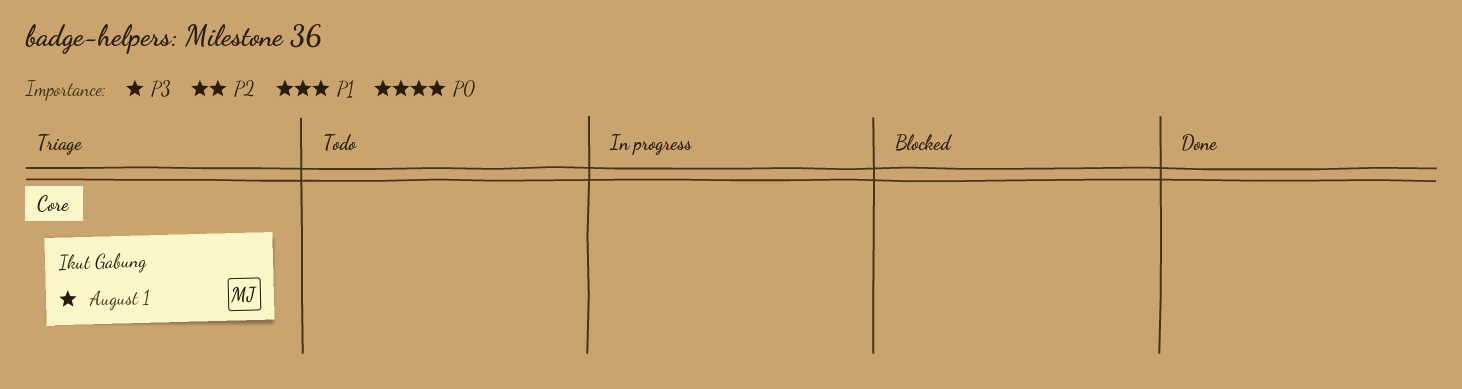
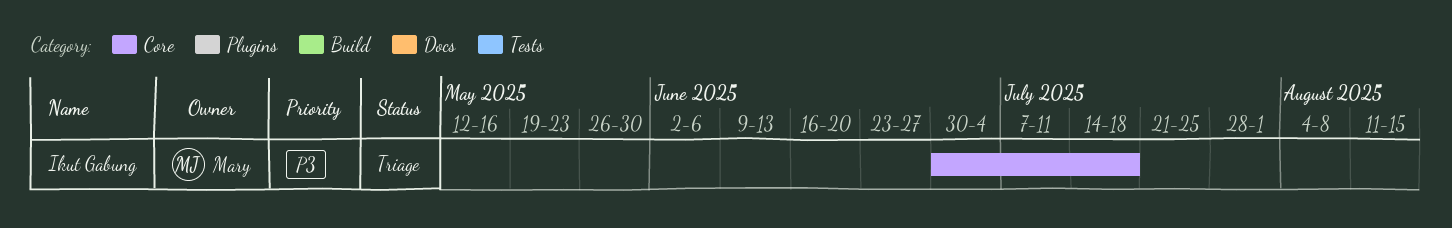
Ikut Gabung, due: Aug 1 -> Jul 18

